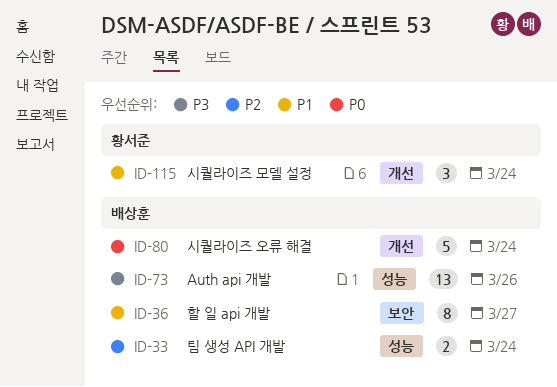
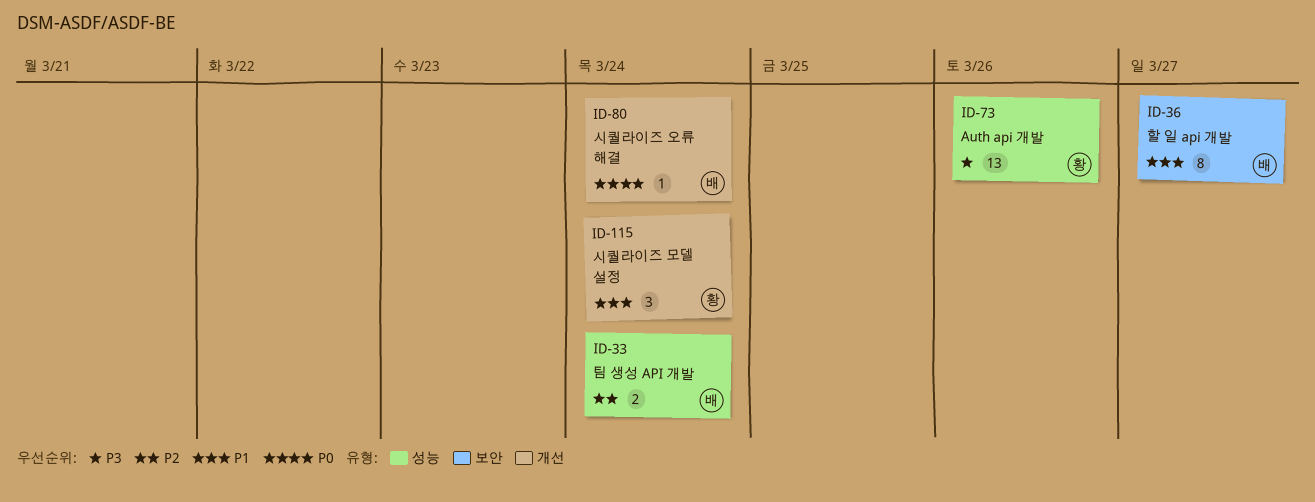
ID-73, owner: 배상훈 -> 황서준
ID-80, estimate: 5 -> 1

